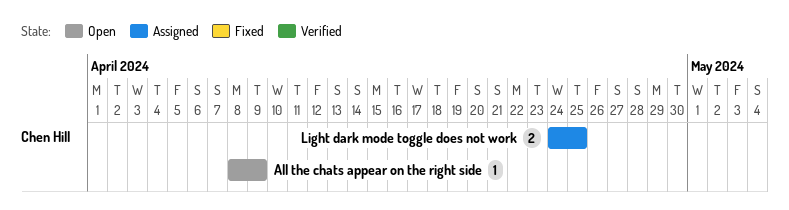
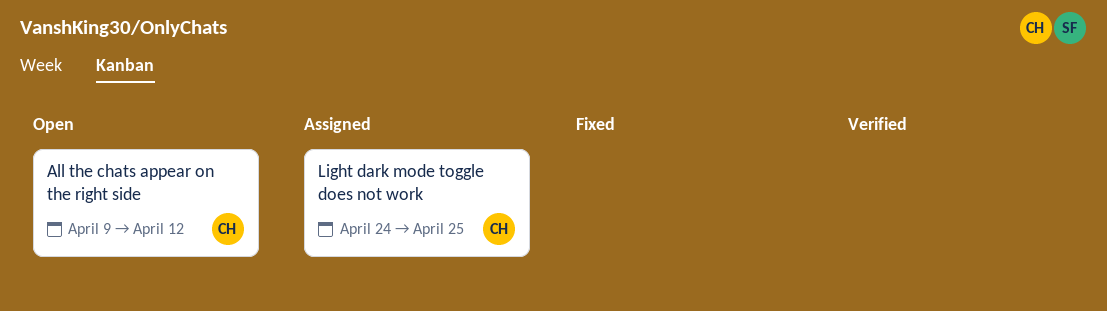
All the chats appear on the right side, start: Apr 8 -> Apr 9
All the chats appear on the right side, due: Apr 9 -> Apr 12

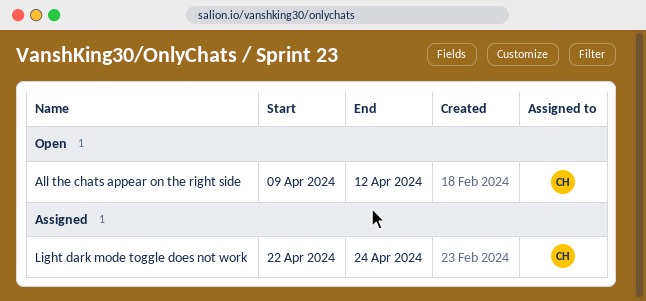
Light dark mode toggle does not work, start: Apr 24 -> Apr 22
Light dark mode toggle does not work, due: Apr 25 -> Apr 24

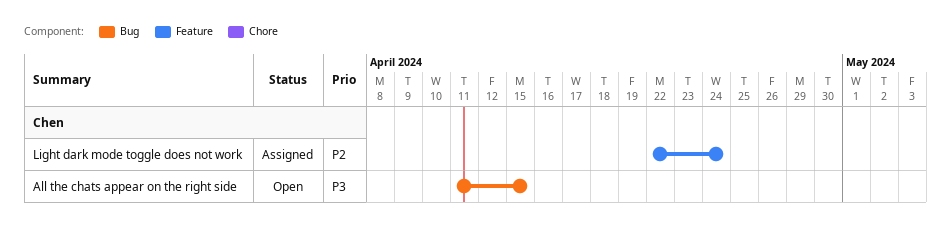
All the chats appear on the right side, start: Apr 9 -> Apr 11
All the chats appear on the right side, due: Apr 12 -> Apr 15

